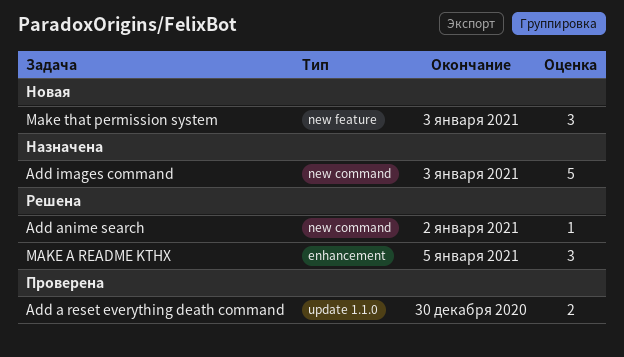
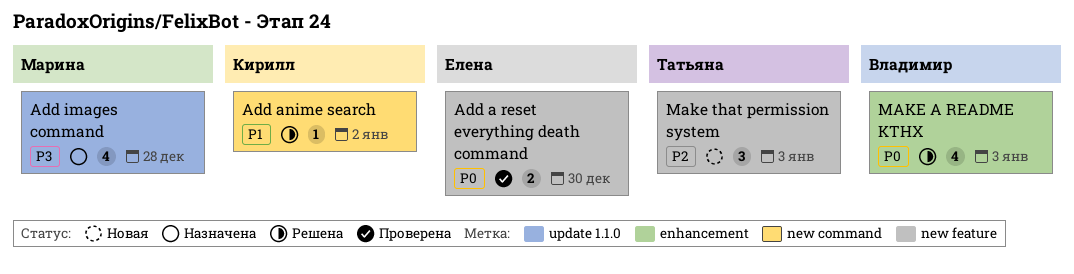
Add a reset everything death command, label: update 1.1.0 -> new feature
Add images command, label: new command -> update 1.1.0
Add images command, estimate: 5 -> 4
Add images command, due: Jan 3 -> Dec 28
MAKE A README KTHX, estimate: 3 -> 4
MAKE A README KTHX, due: Jan 5 -> Jan 3

